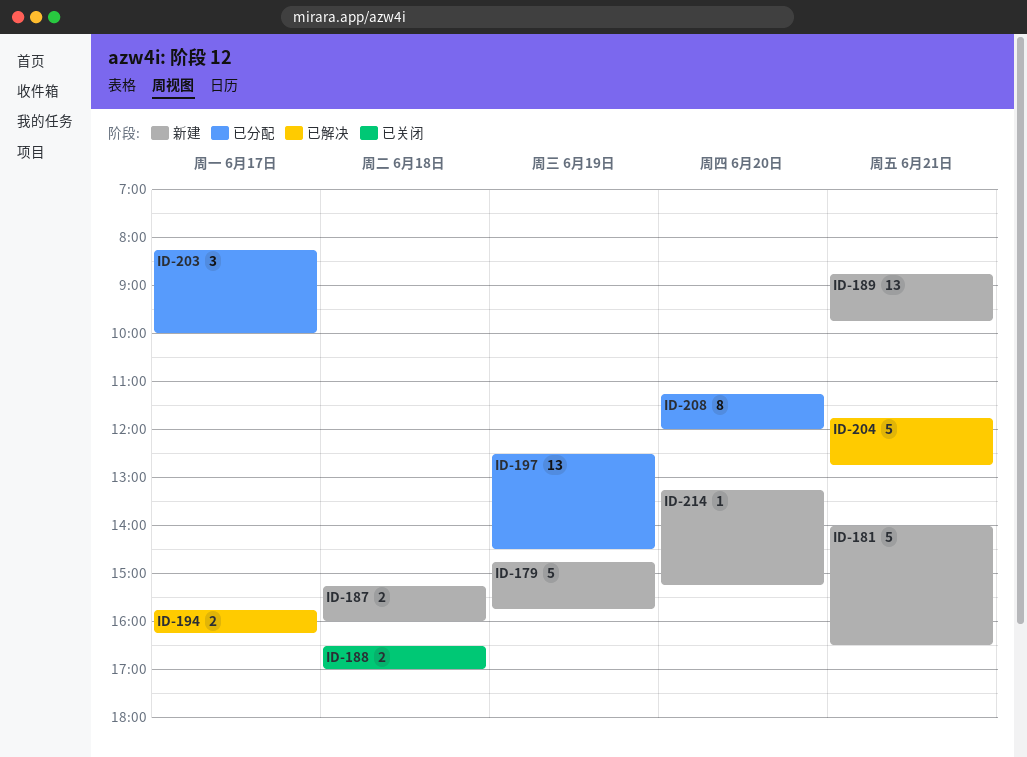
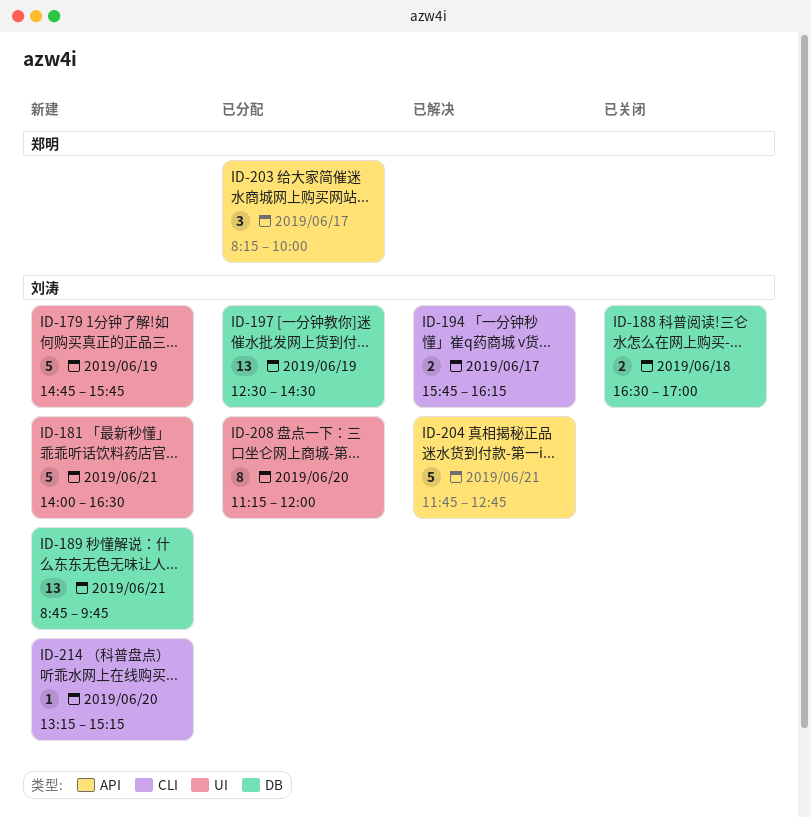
ID-187: present -> none

